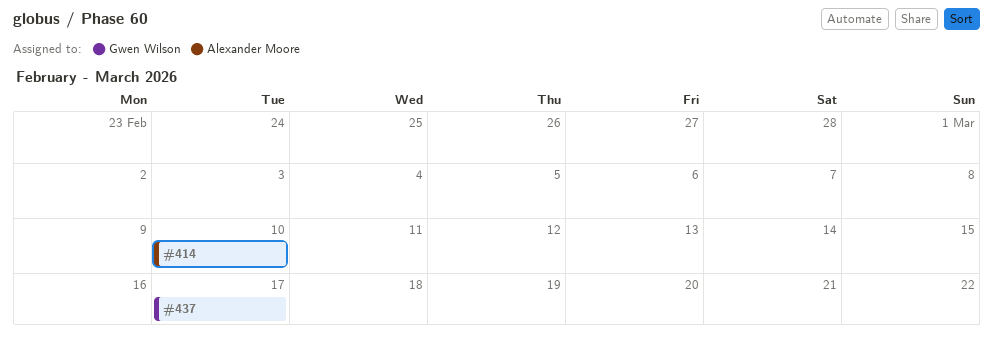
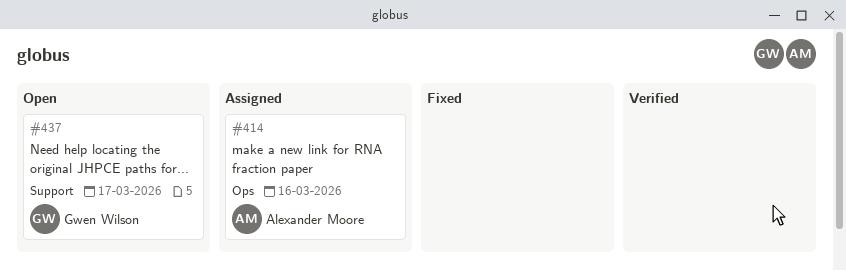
#414, due: Mar 10 -> Mar 16

